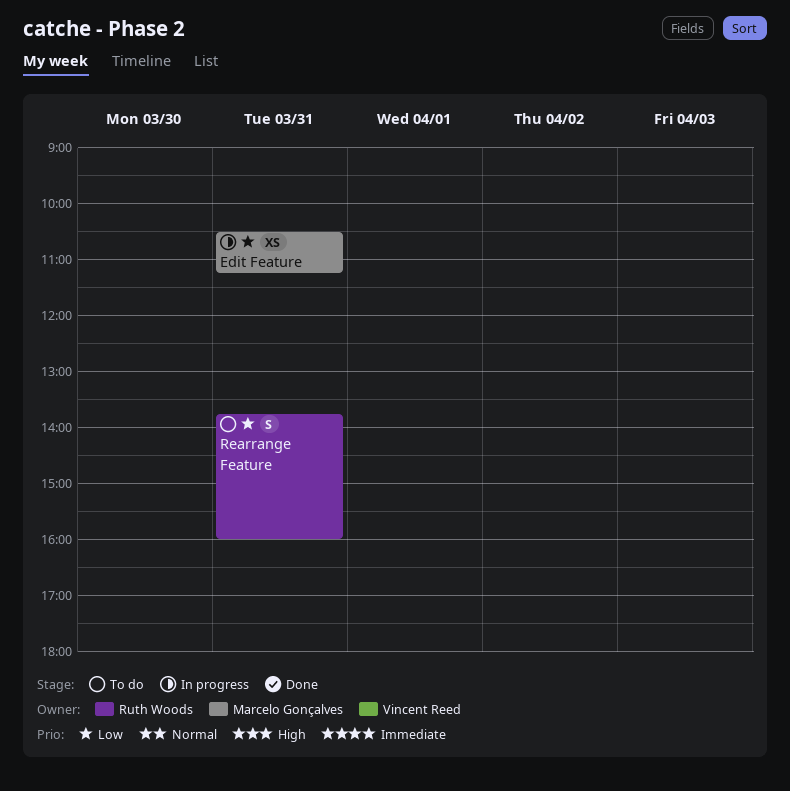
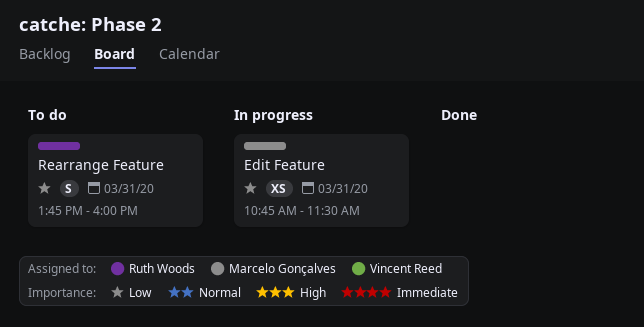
Edit Feature, begins: 10:30 -> 10:45
Edit Feature, ends: 11:15 -> 11:30

